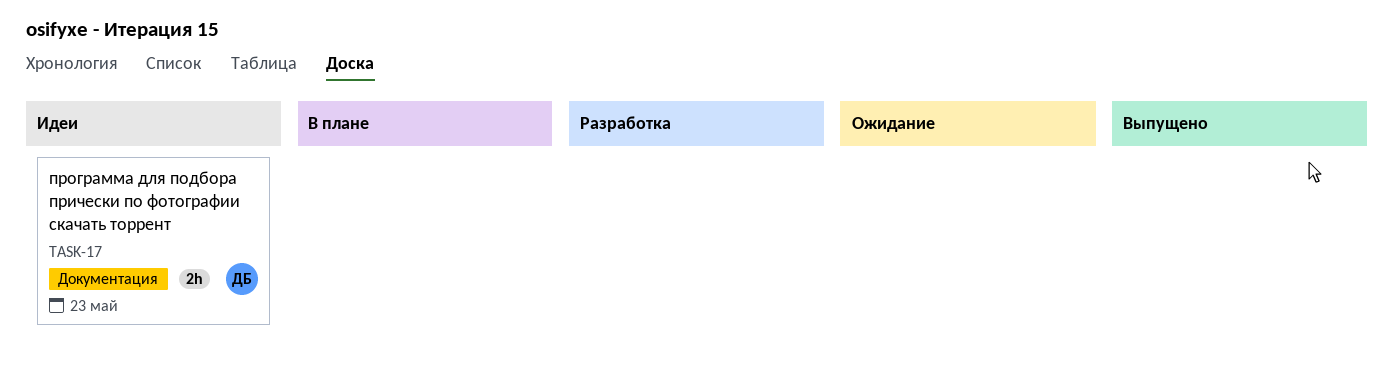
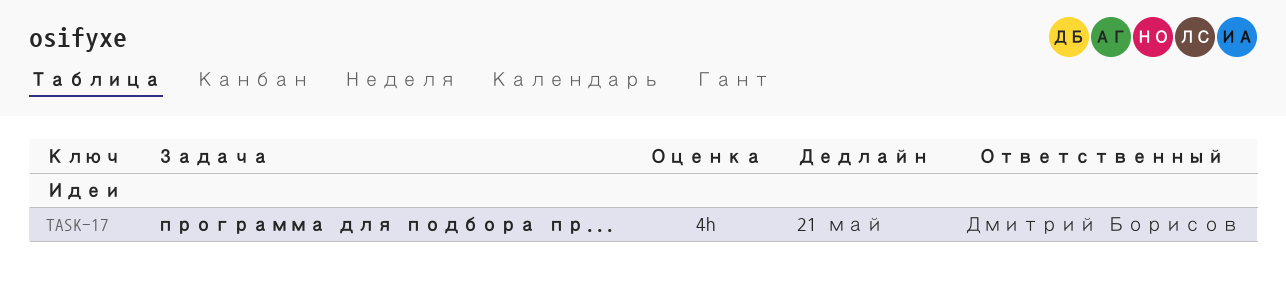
TASK-17, estimate: 2h -> 4h
TASK-17, due: May 23 -> May 21

